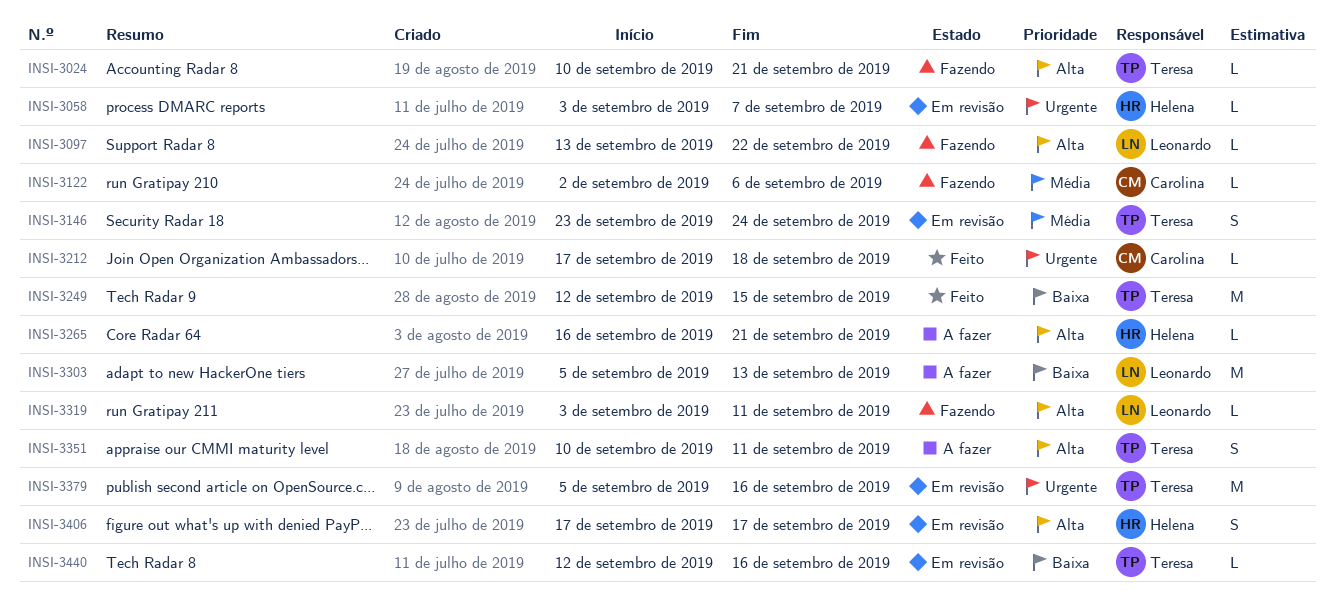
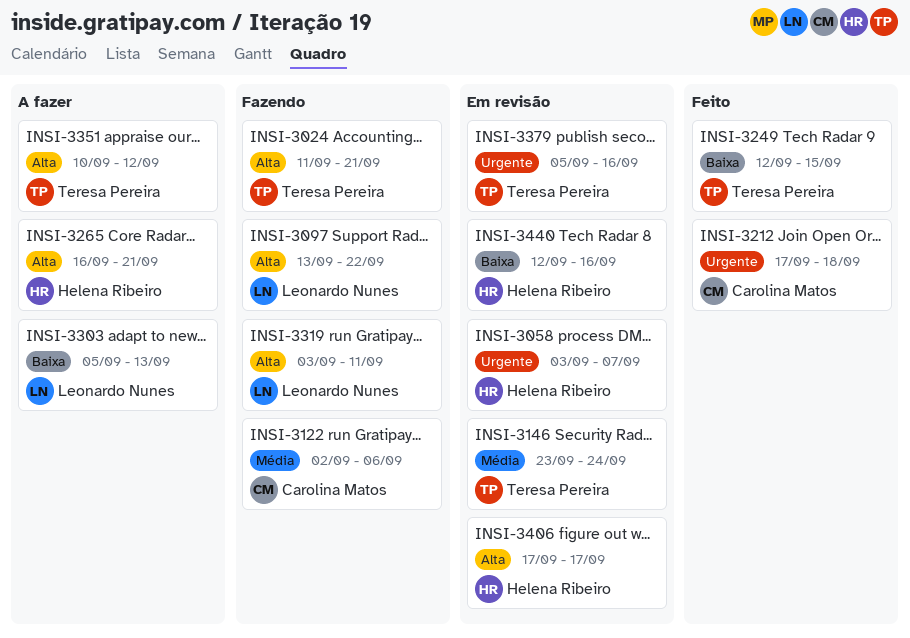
INSI-3024, start: Sep 10 -> Sep 11
INSI-3351, due: Sep 11 -> Sep 12
INSI-3440, owner: Teresa Pereira -> Helena Ribeiro

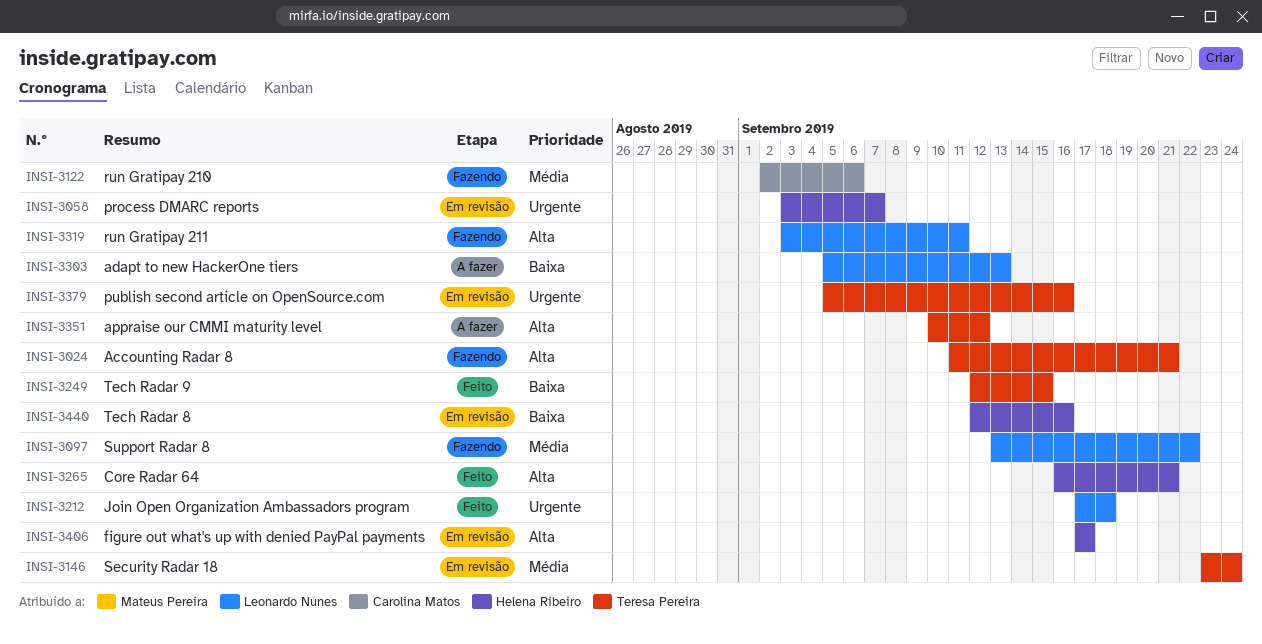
INSI-3097, priority: Alta -> Média
INSI-3212, owner: Carolina Matos -> Leonardo Nunes
INSI-3265, status: A fazer -> Feito

